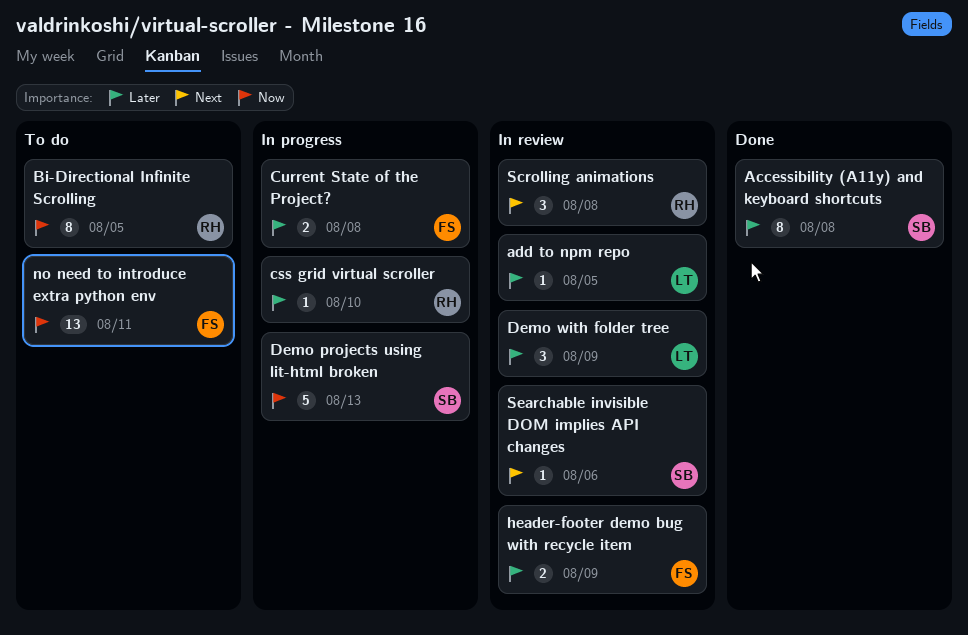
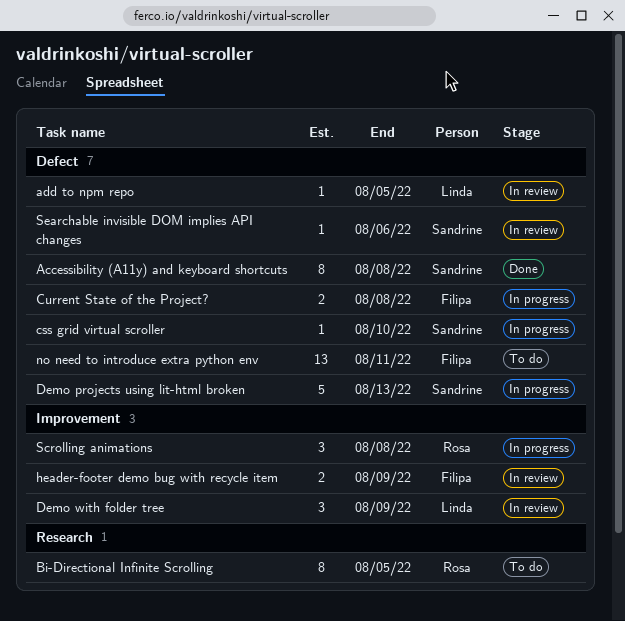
css grid virtual scroller, owner: Rosa -> Sandrine
Scrolling animations, status: In review -> In progress

